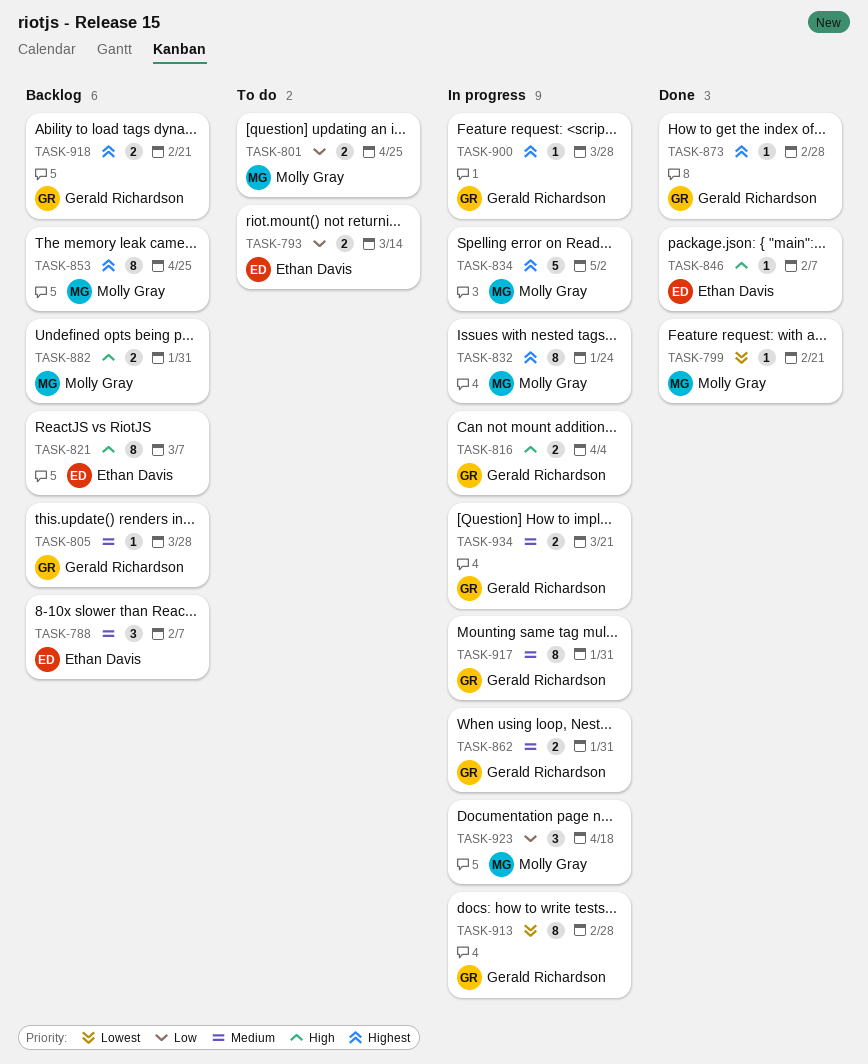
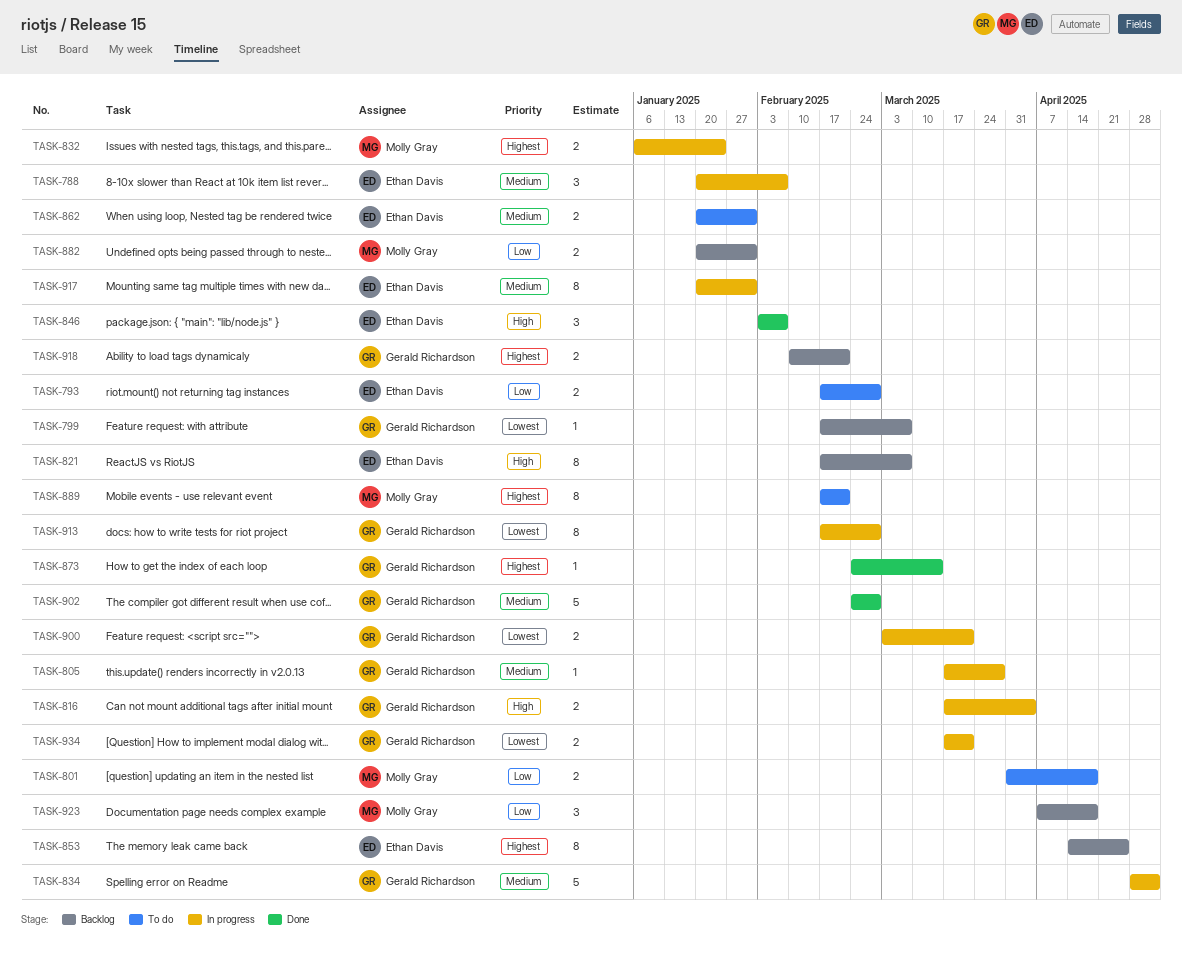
TASK-788, status: Backlog -> In progress
TASK-793, due: Mar 14 -> Feb 28
TASK-799, status: Done -> Backlog
TASK-799, owner: Molly Gray -> Gerald Richardson
TASK-799, due: Feb 21 -> Mar 7
TASK-801, due: Apr 25 -> Apr 18
TASK-805, status: Backlog -> In progress
TASK-832, estimate: 8 -> 2
TASK-834, owner: Molly Gray -> Gerald Richardson
TASK-834, priority: Highest -> Medium
TASK-846, estimate: 1 -> 3
TASK-853, owner: Molly Gray -> Ethan Davis
TASK-862, status: In progress -> To do
TASK-862, owner: Gerald Richardson -> Ethan Davis
TASK-873, due: Feb 28 -> Mar 14
TASK-882, priority: High -> Low
TASK-889: none -> present
TASK-900, priority: Highest -> Lowest
TASK-900, estimate: 1 -> 2
TASK-900, due: Mar 28 -> Mar 21
TASK-902: none -> present
TASK-917, owner: Gerald Richardson -> Ethan Davis
TASK-923, status: In progress -> Backlog
TASK-934, priority: Medium -> Lowest

